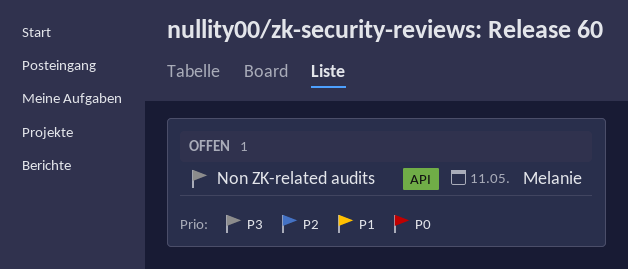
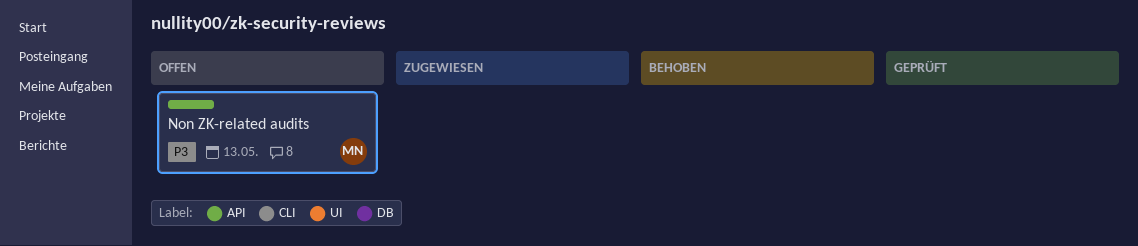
Non ZK-related audits, due: May 11 -> May 13

